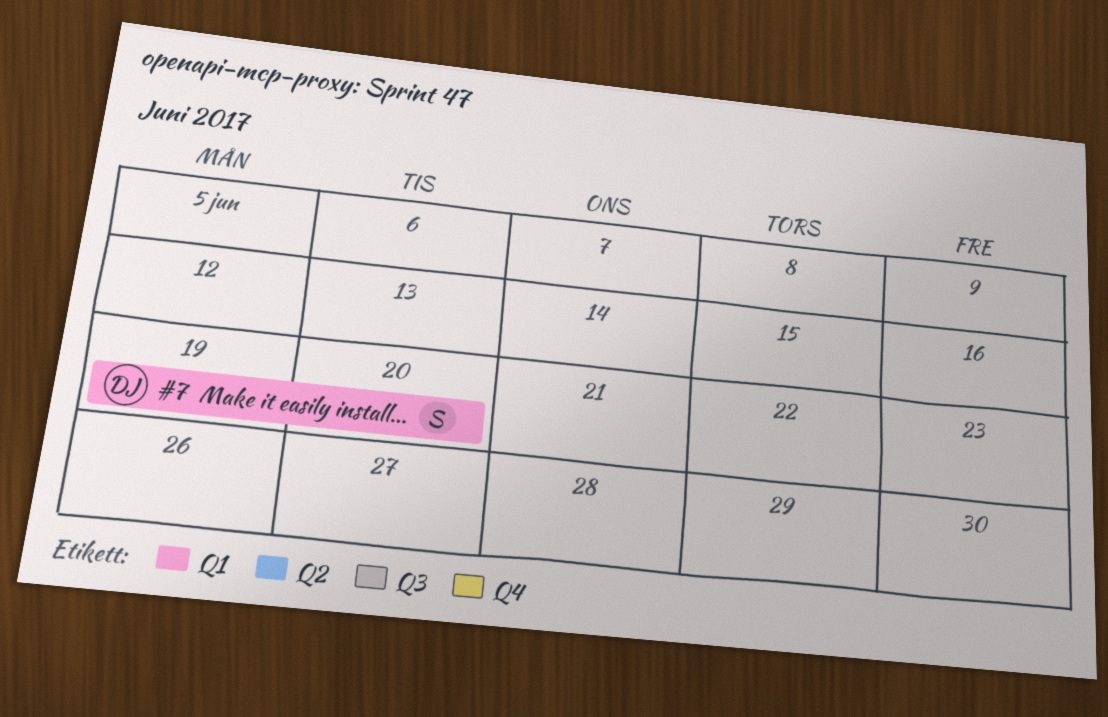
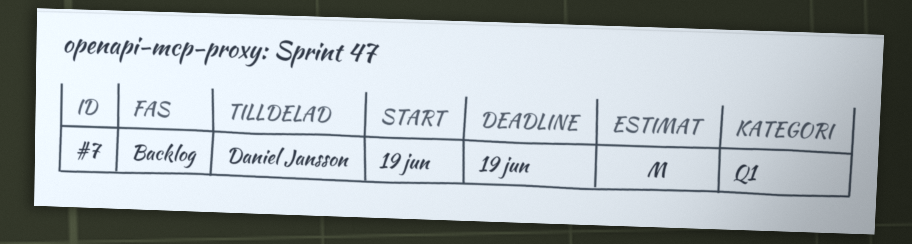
#7, estimate: S -> M
#7, due: Jun 20 -> Jun 19

